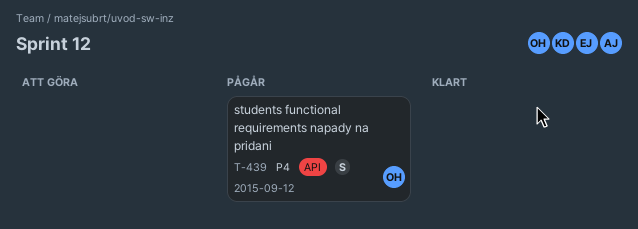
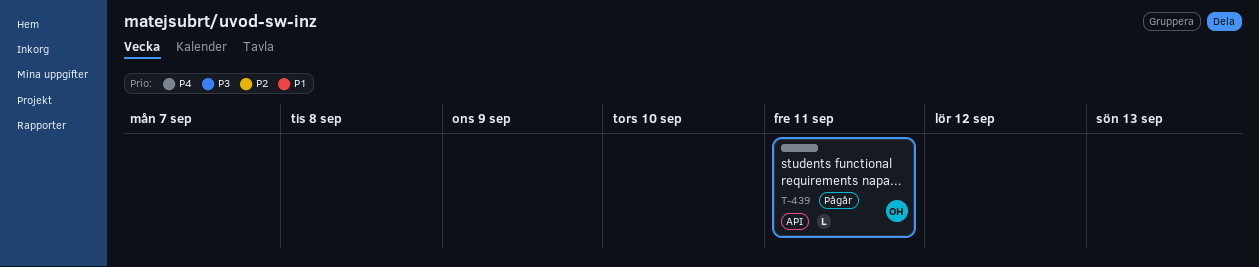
T-439, estimate: S -> L
T-439, due: Sep 12 -> Sep 11

